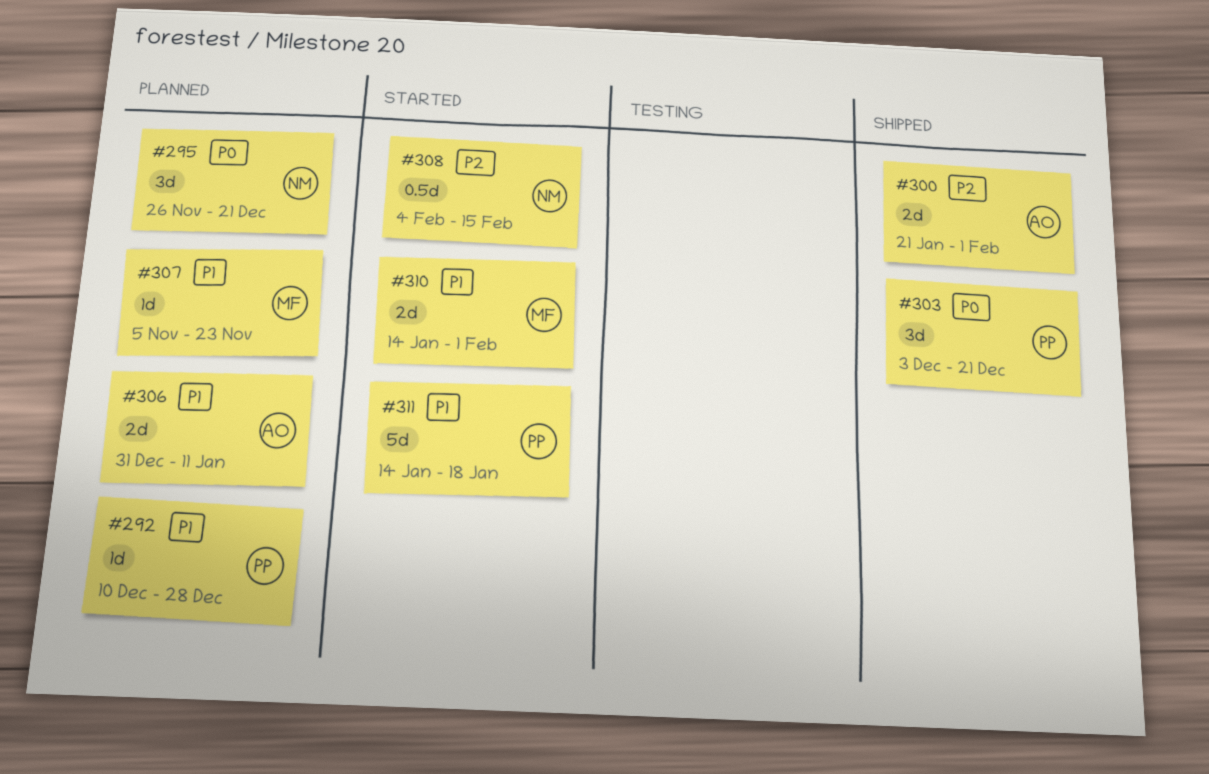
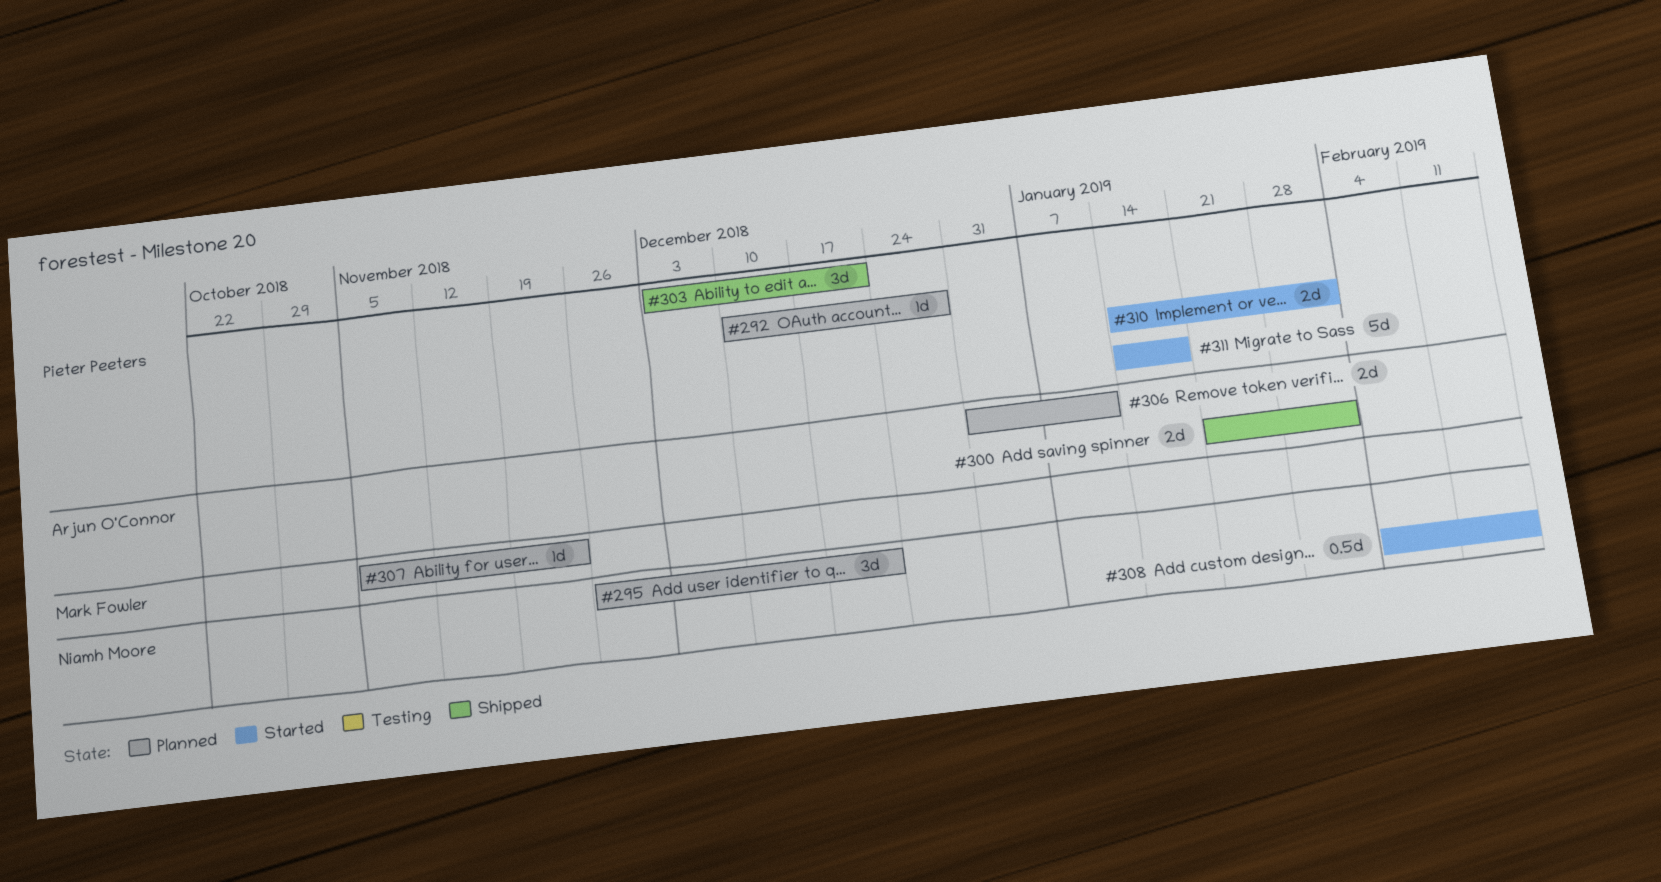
#310, owner: Mark Fowler -> Pieter Peeters

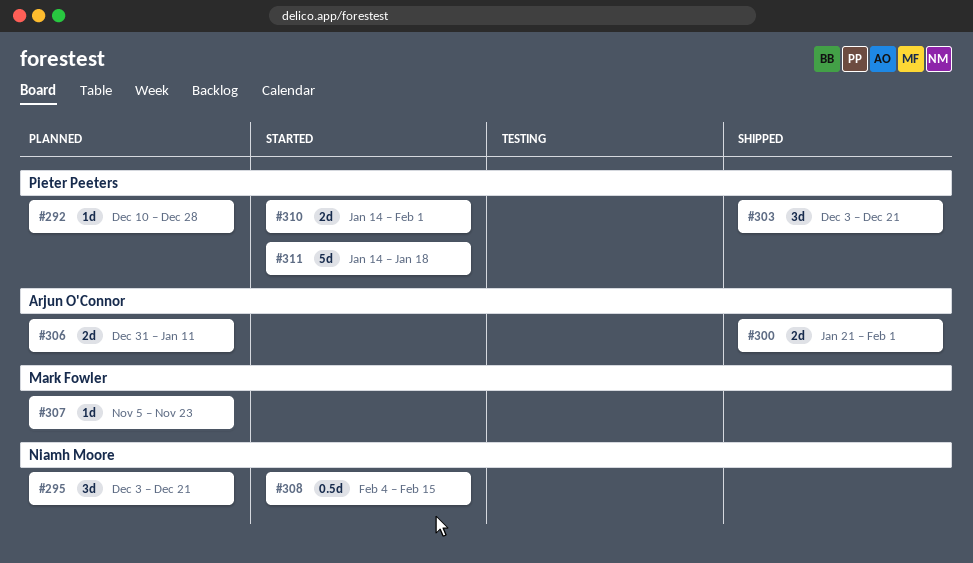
#295, start: Nov 26 -> Dec 3

